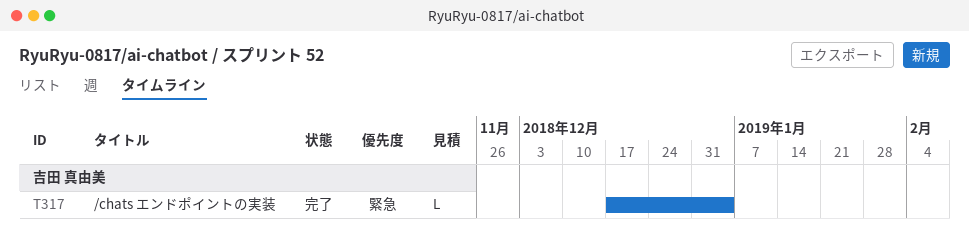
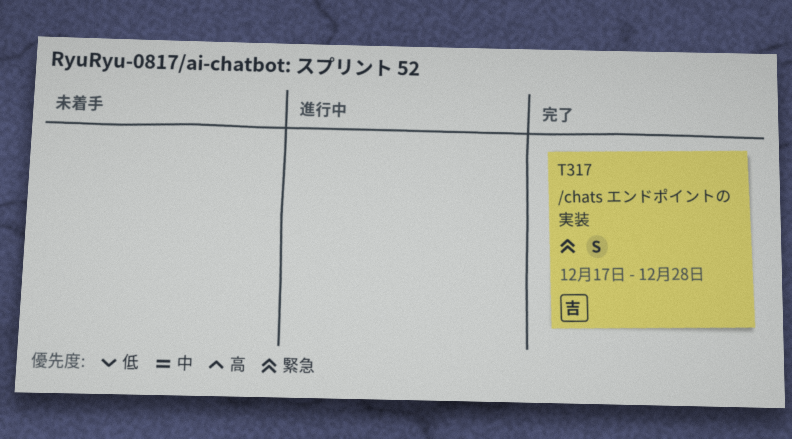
T317, estimate: L -> S
T317, due: Jan 4 -> Dec 28

